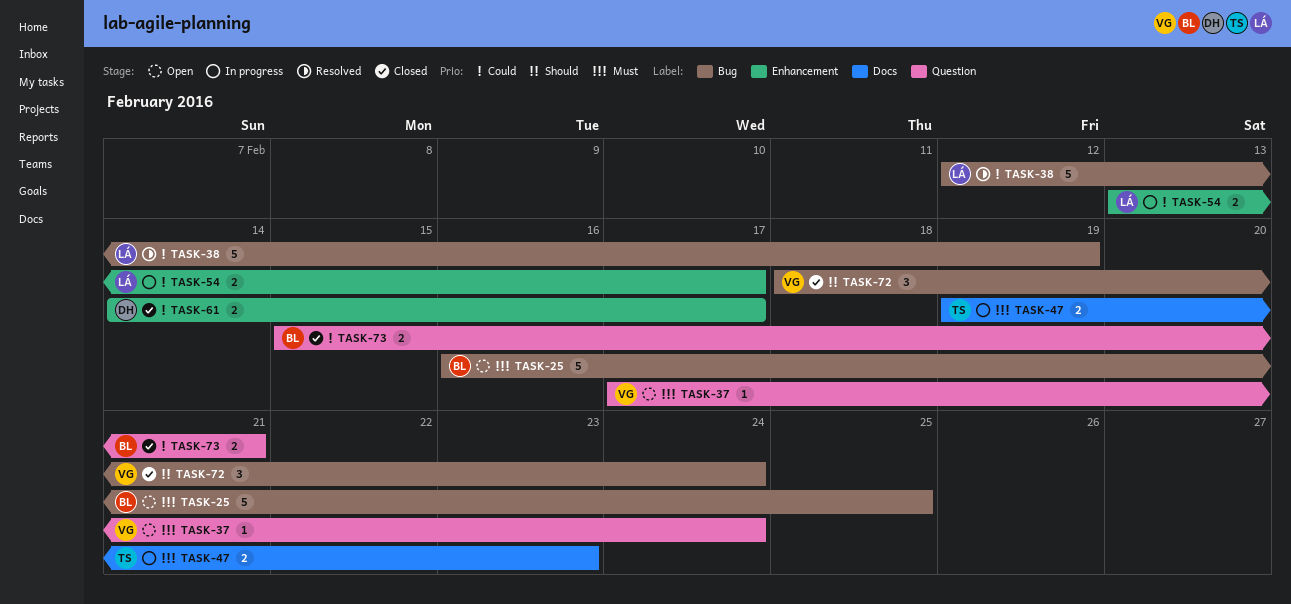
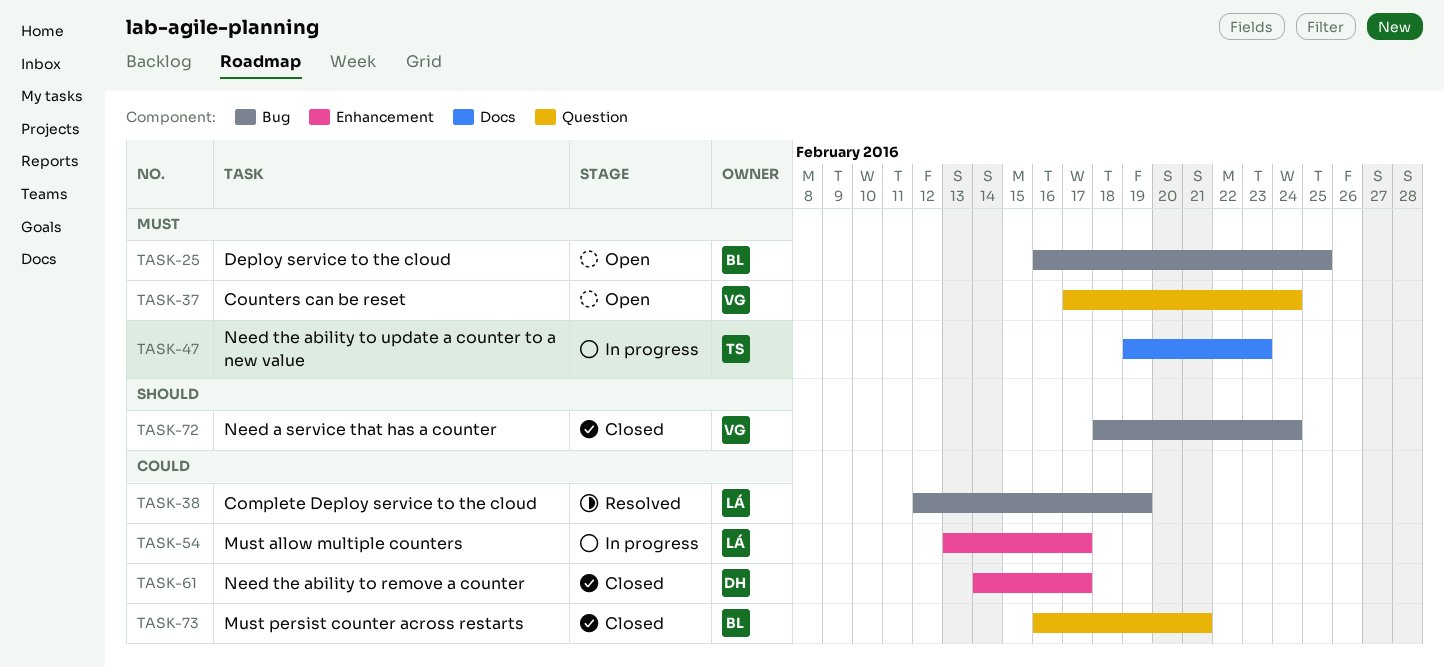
TASK-73, start: Feb 15 -> Feb 16

